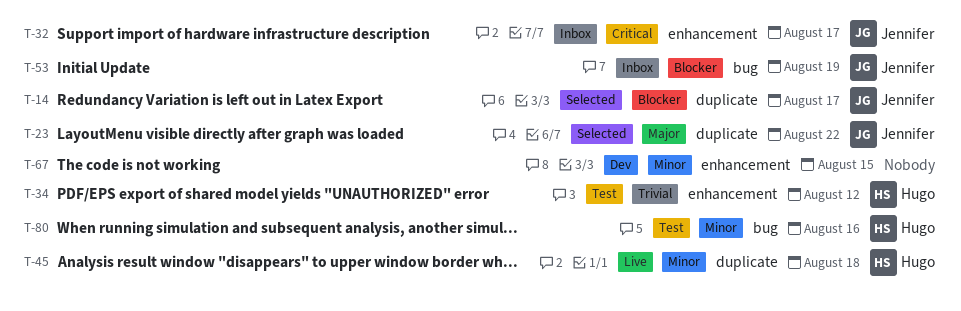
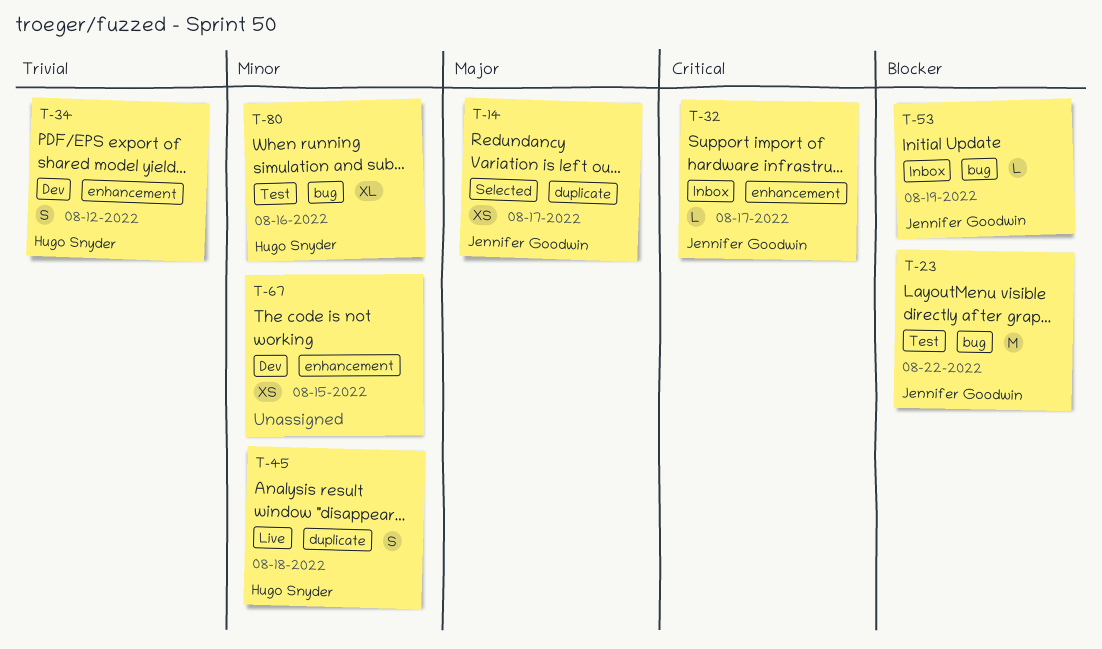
T-14, priority: Blocker -> Major
T-23, status: Selected -> Test
T-23, priority: Major -> Blocker
T-23, label: duplicate -> bug
T-34, status: Test -> Dev

